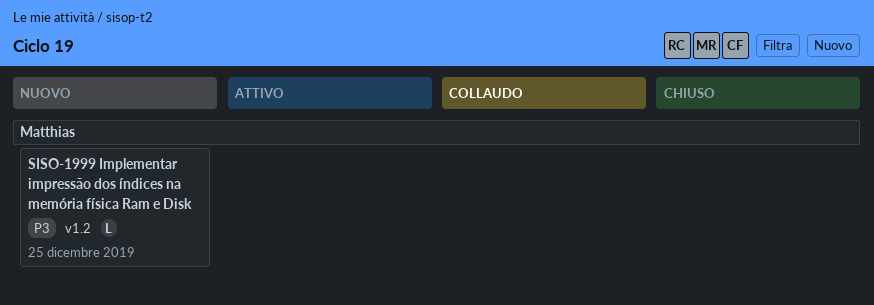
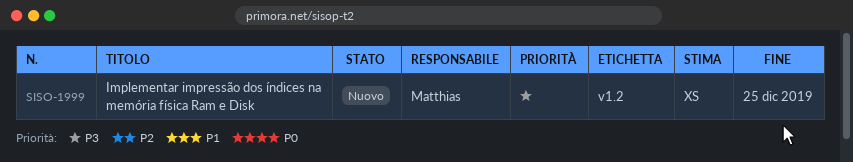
SISO-1999, estimate: L -> XS

